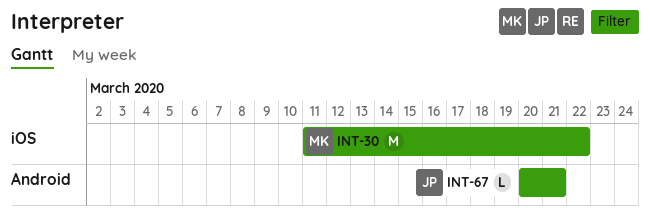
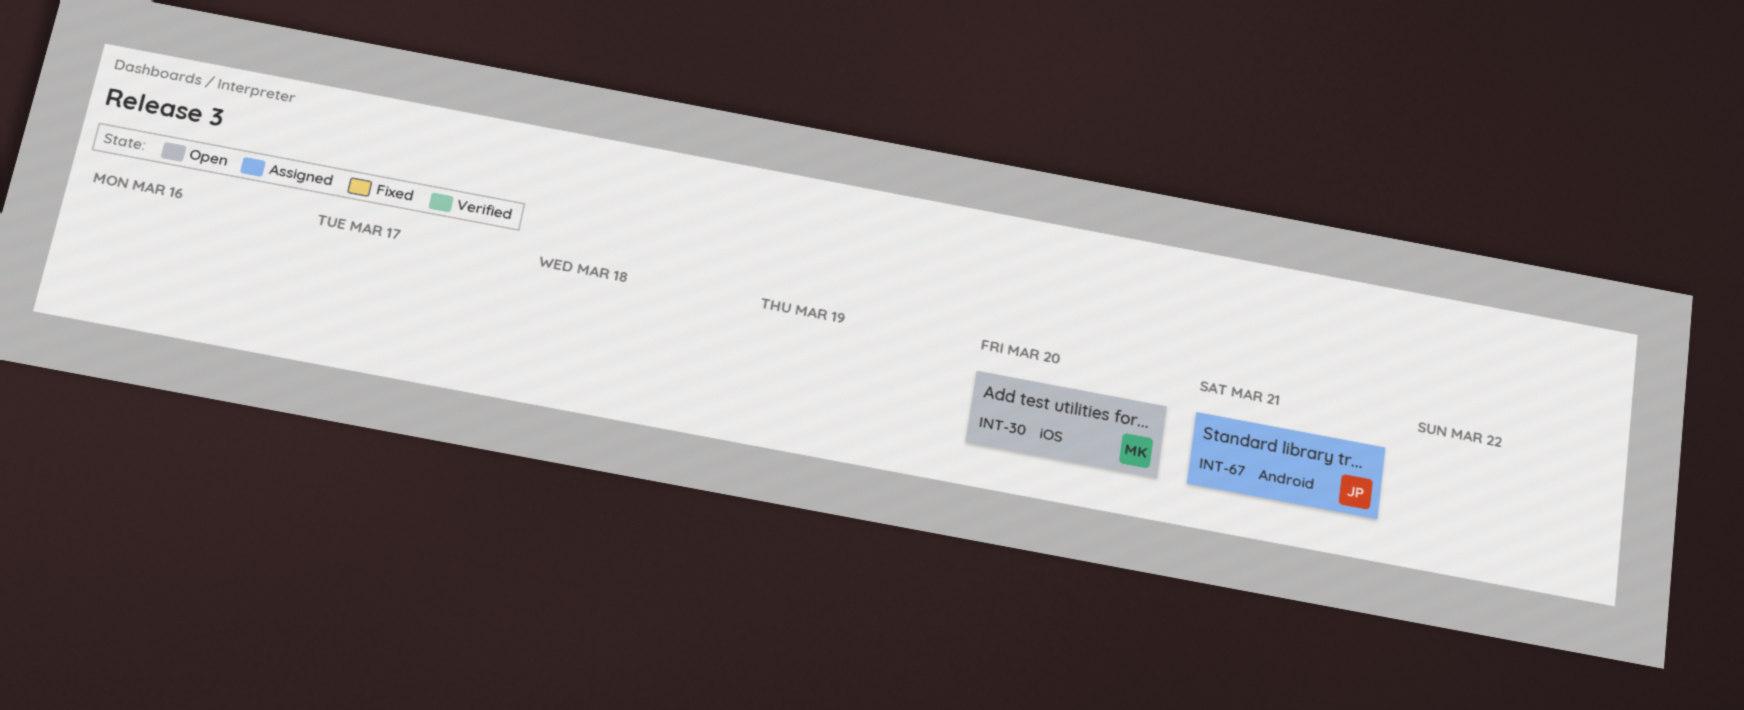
INT-30, due: Mar 22 -> Mar 20

